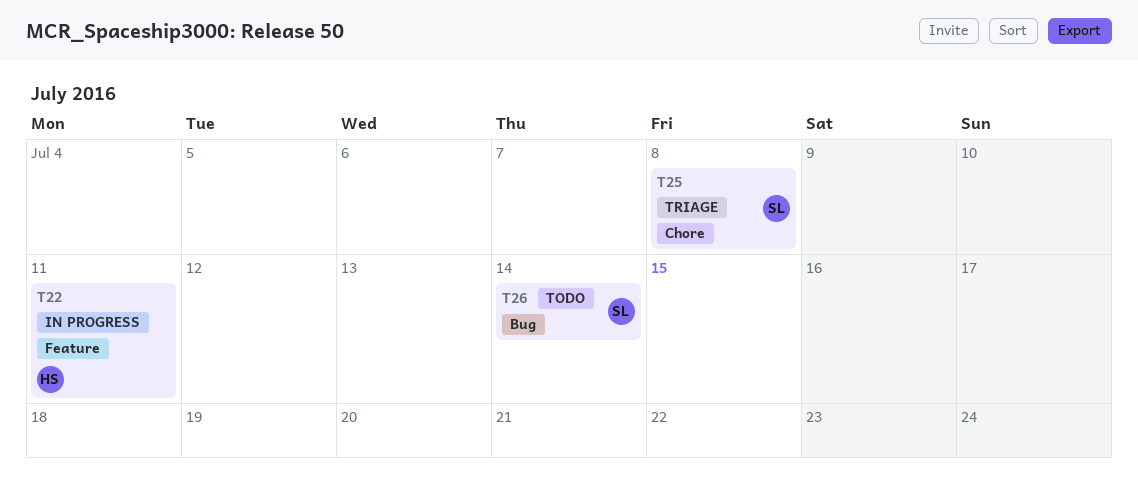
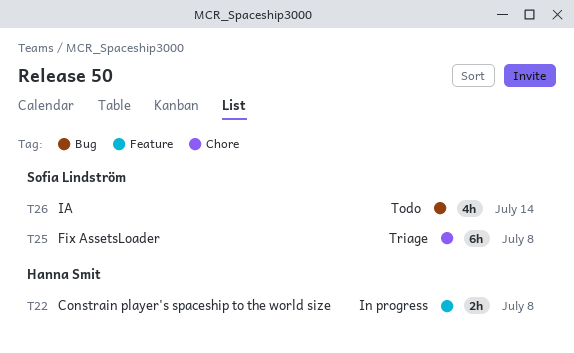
T22, due: Jul 11 -> Jul 8

